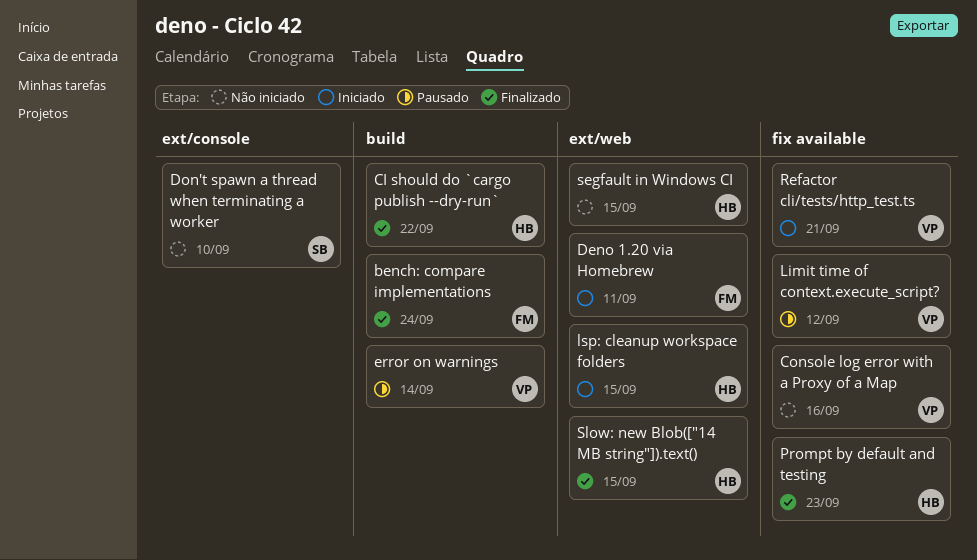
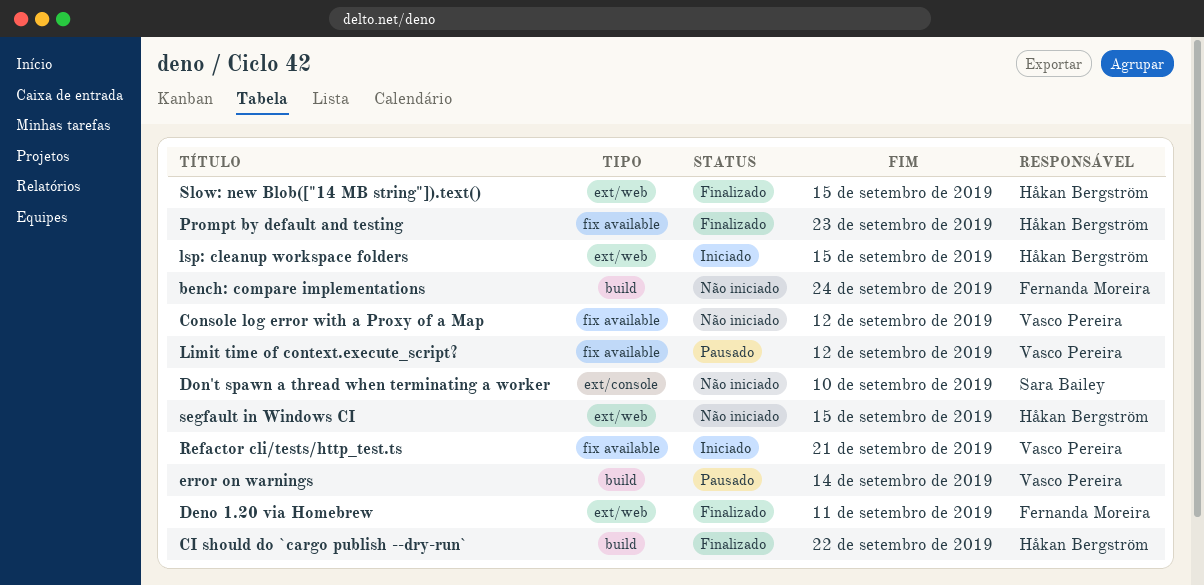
bench: compare implementations, status: Finalizado -> Não iniciado
Console log error with a Proxy of a Map, due: Sep 16 -> Sep 12
Deno 1.20 via Homebrew, status: Iniciado -> Finalizado

